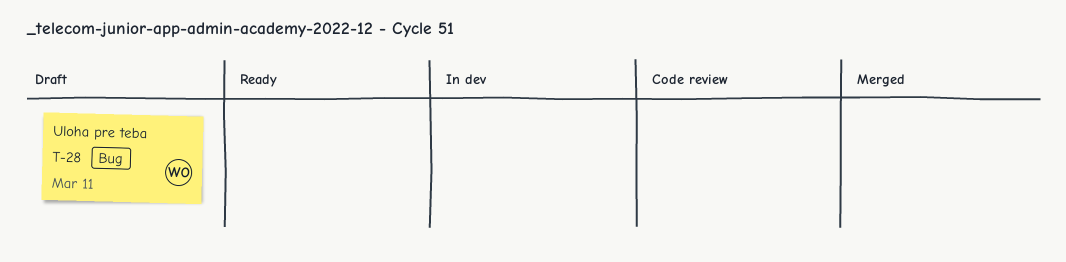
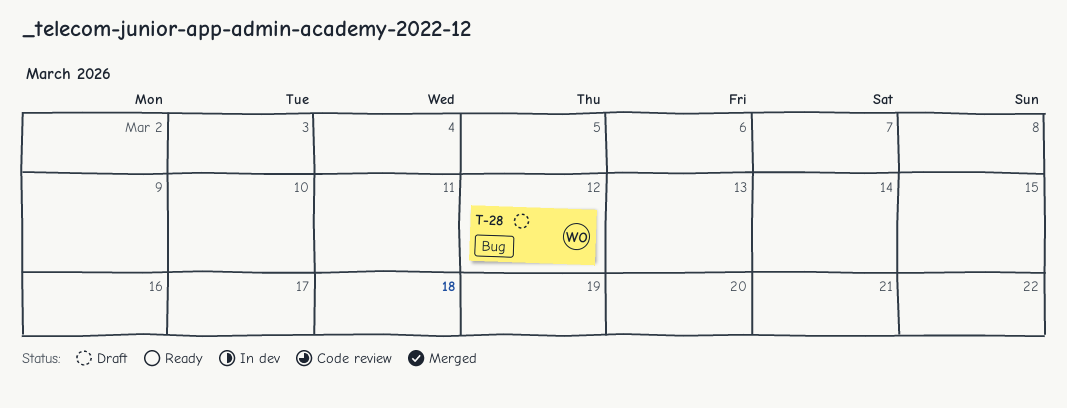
T-28, due: Mar 11 -> Mar 12

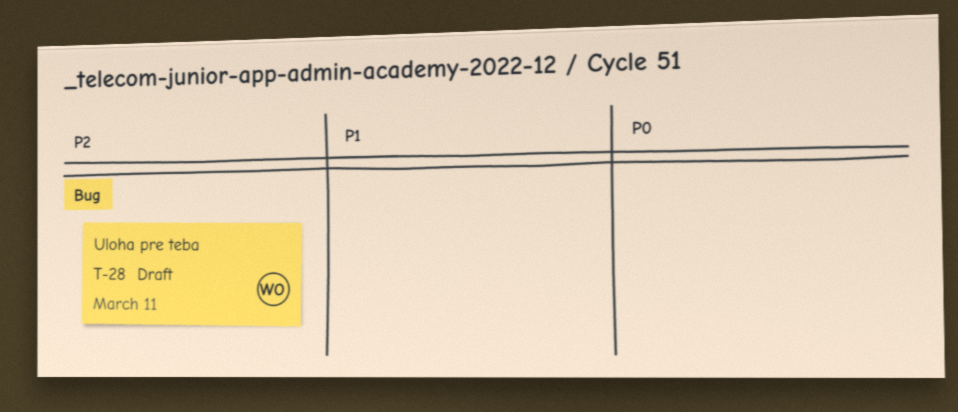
T-28, due: Mar 12 -> Mar 11

